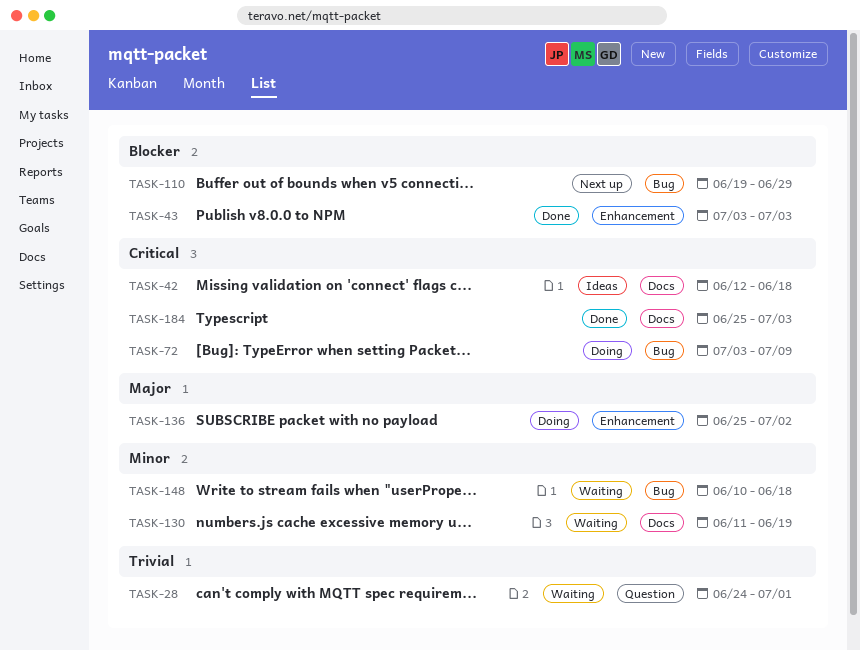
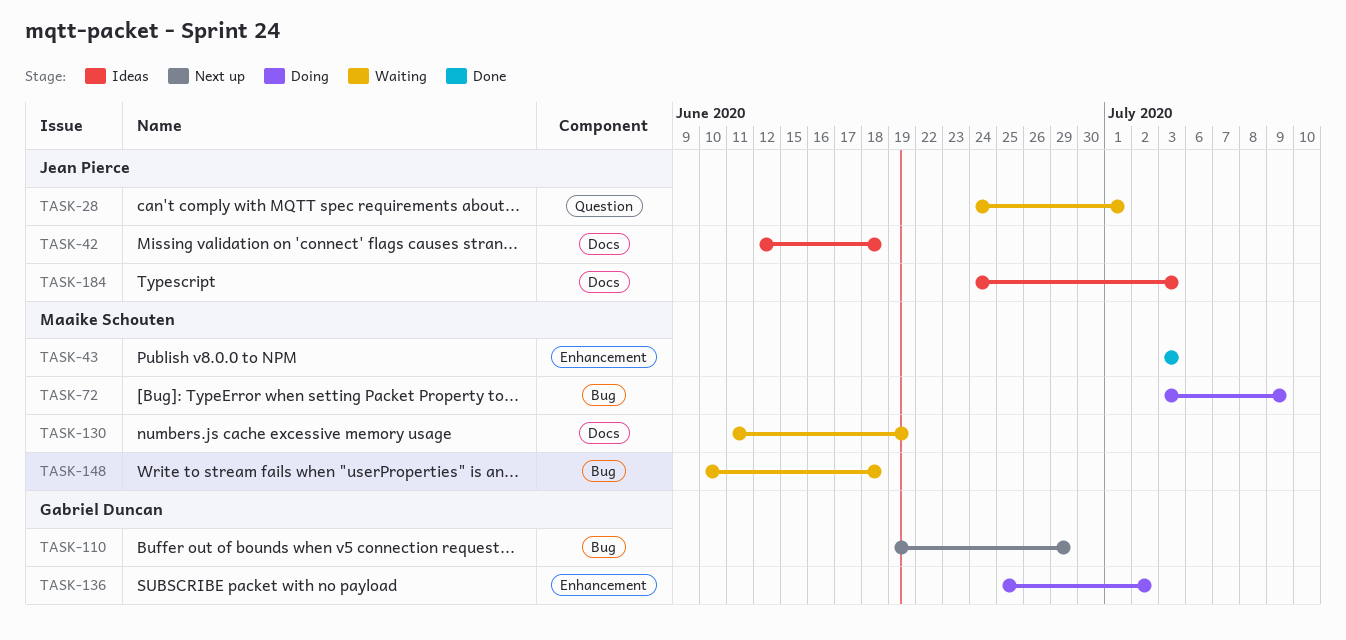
TASK-184, status: Done -> Ideas
TASK-184, start: Jun 25 -> Jun 24

